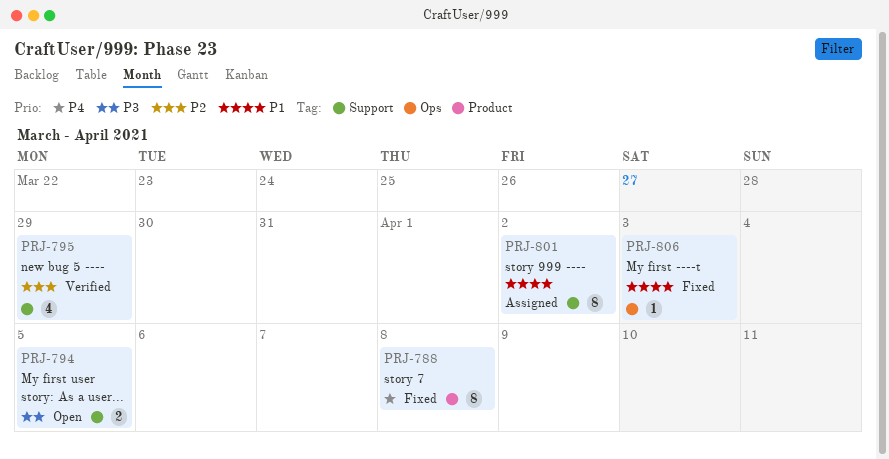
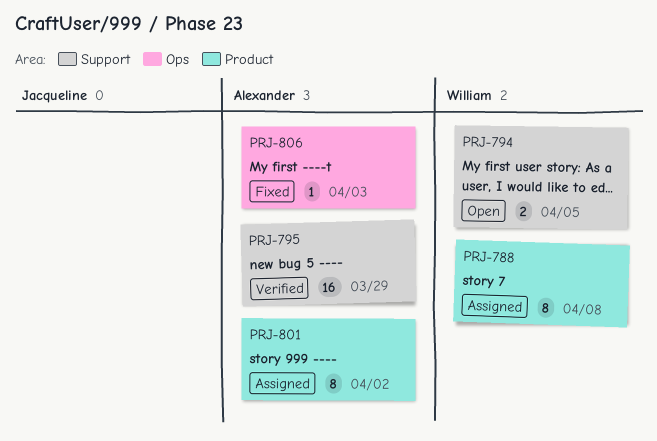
PRJ-788, status: Fixed -> Assigned
PRJ-795, estimate: 4 -> 16
PRJ-801, label: Support -> Product

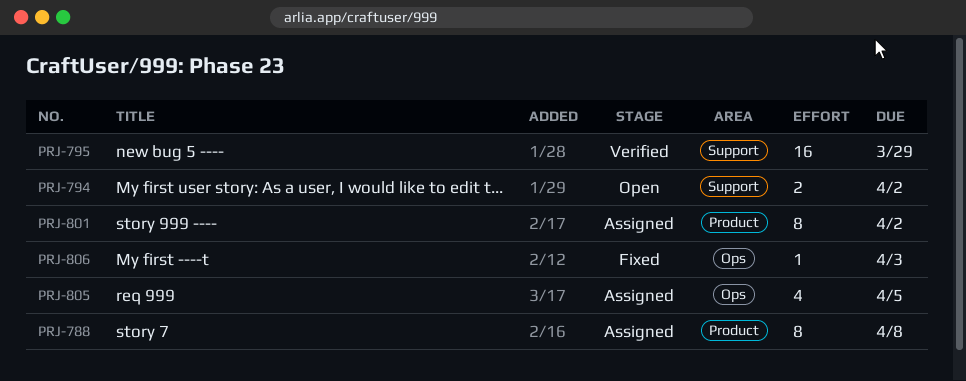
PRJ-794, due: Apr 5 -> Apr 2
PRJ-805: none -> present

